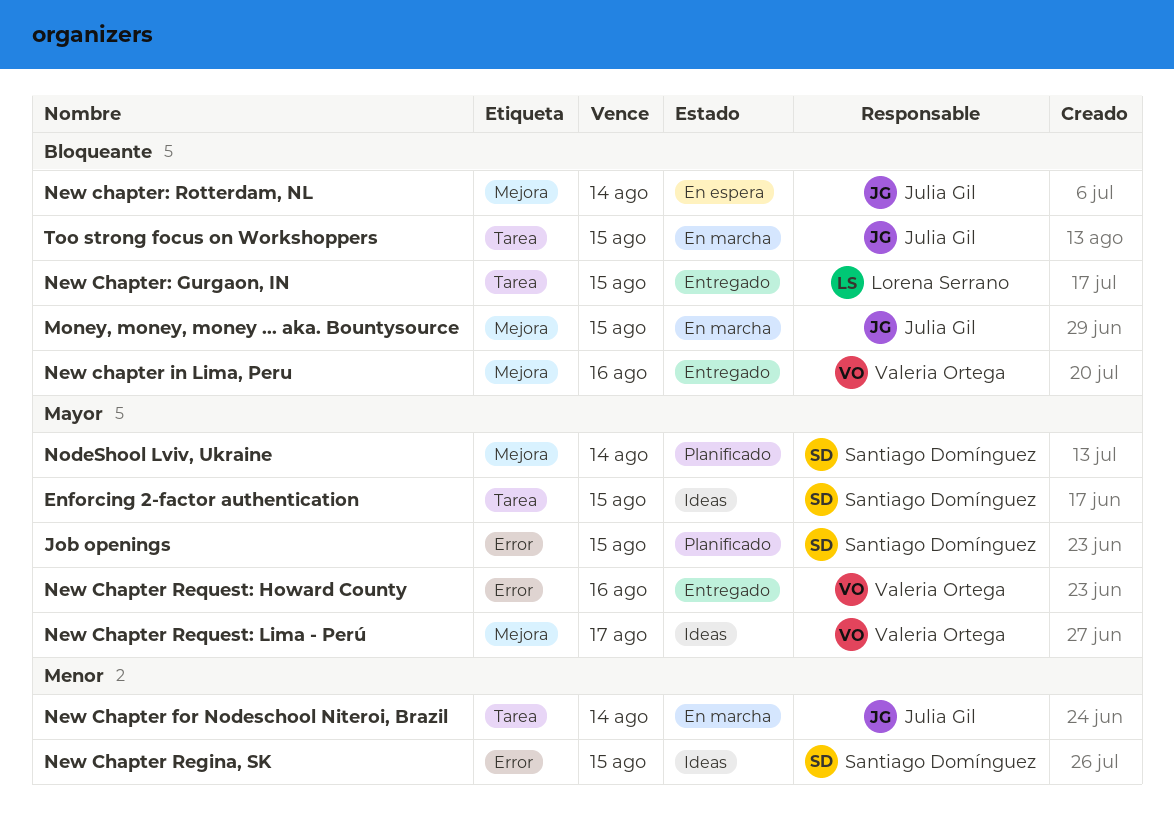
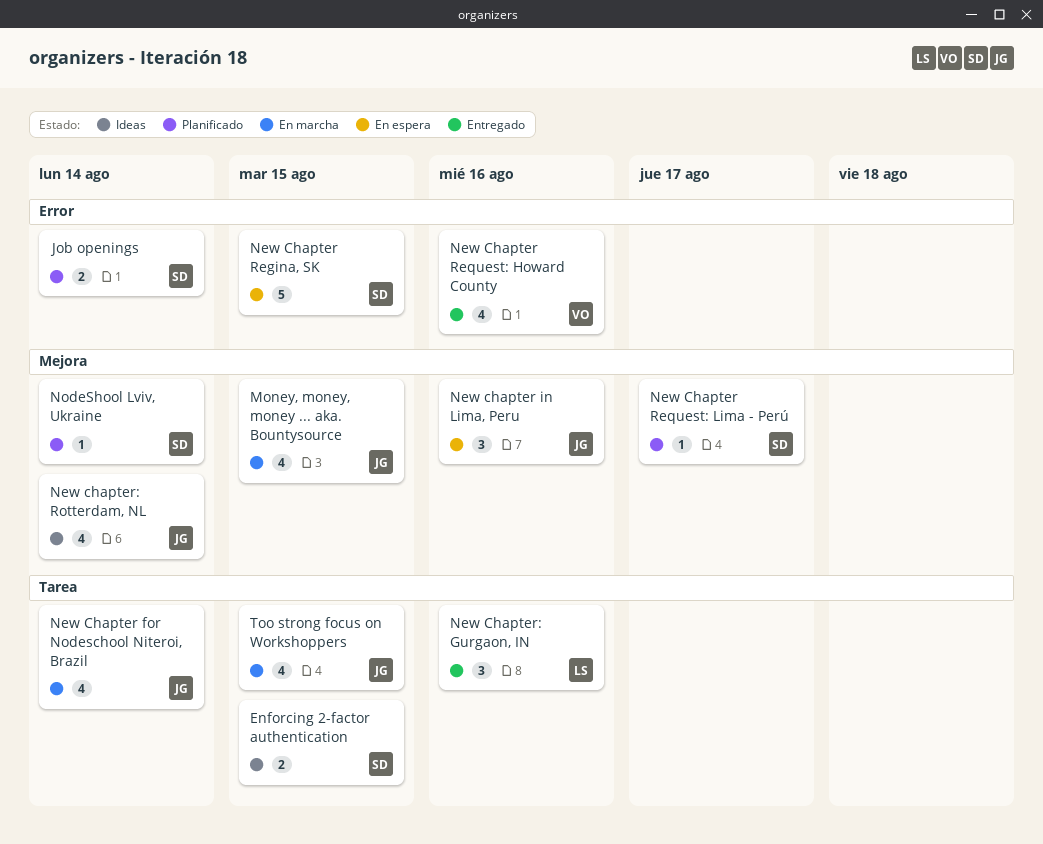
Job openings, due: Aug 15 -> Aug 14
New chapter in Lima, Peru, status: Entregado -> En espera
New chapter in Lima, Peru, owner: Valeria Ortega -> Julia Gil
New Chapter Regina, SK, status: Ideas -> En espera
New Chapter Request: Lima - Perú, status: Ideas -> Planificado
New Chapter Request: Lima - Perú, owner: Valeria Ortega -> Santiago Domínguez
New Chapter: Gurgaon, IN, due: Aug 15 -> Aug 16
New chapter: Rotterdam, NL, status: En espera -> Ideas

